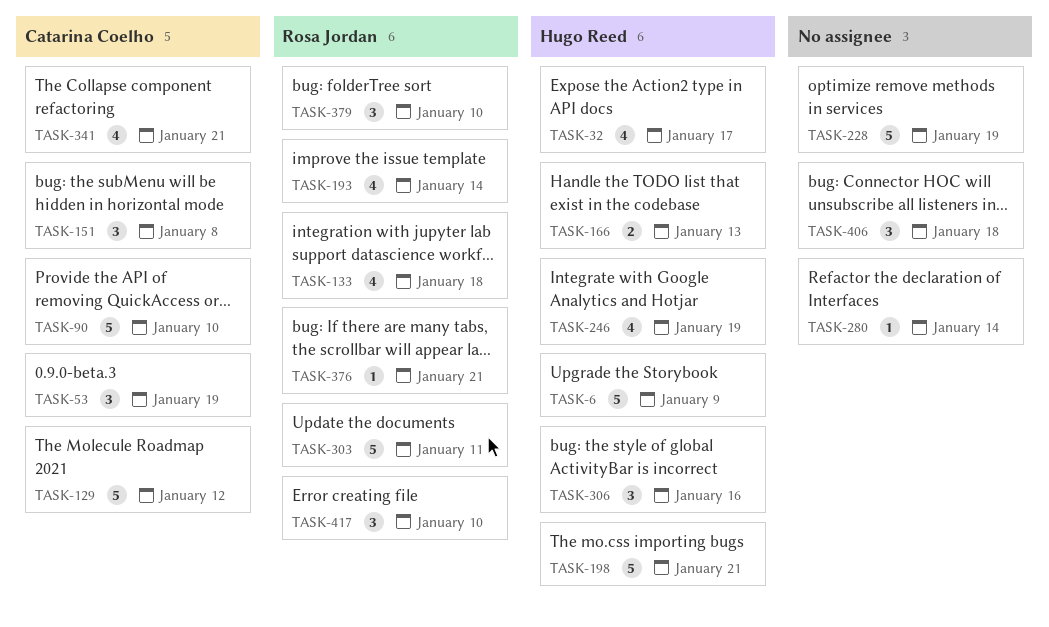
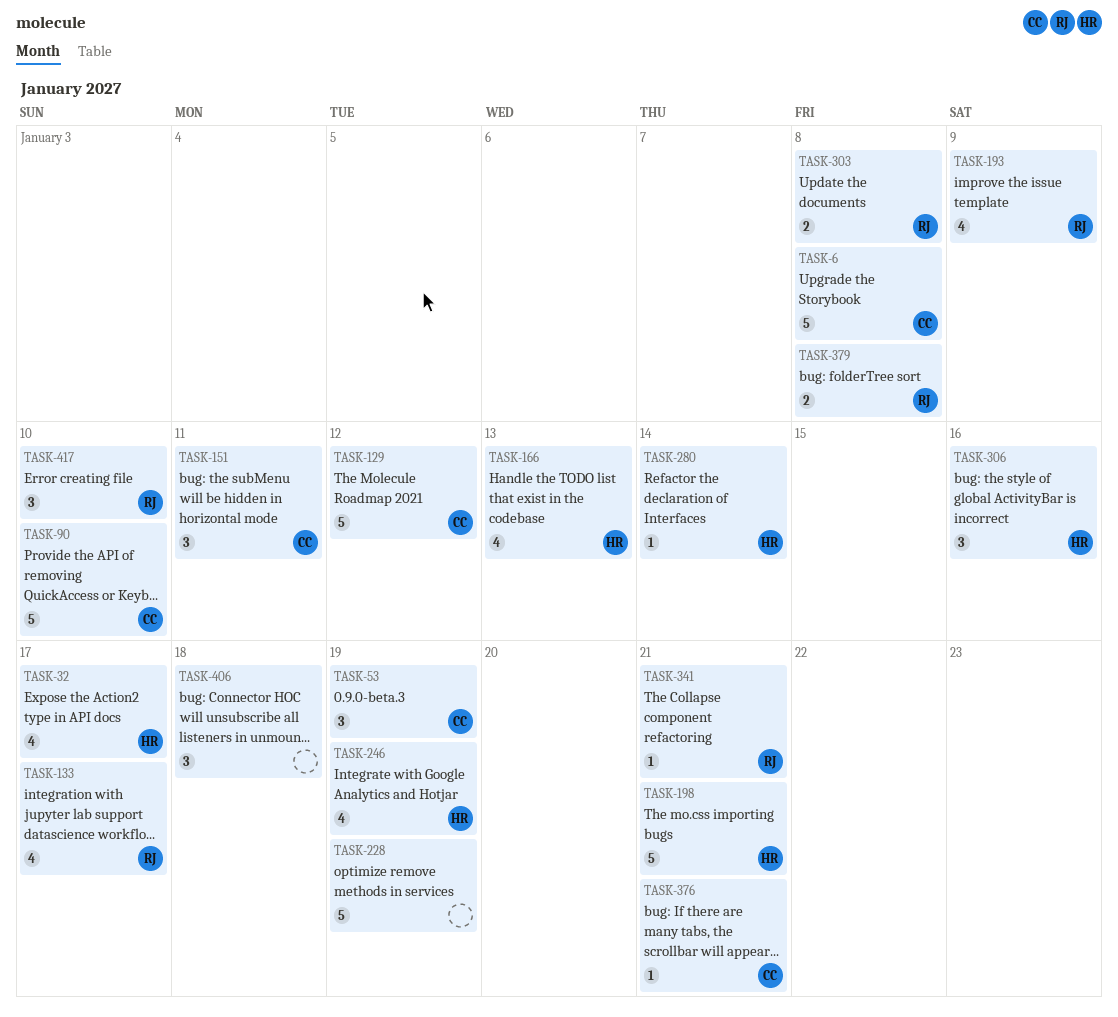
TASK-6, owner: Hugo Reed -> Catarina Coelho
TASK-6, due: Jan 9 -> Jan 8
TASK-133, due: Jan 18 -> Jan 17
TASK-151, due: Jan 8 -> Jan 11
TASK-166, estimate: 2 -> 4
TASK-193, due: Jan 14 -> Jan 9
TASK-280, owner: none -> Hugo Reed
TASK-303, estimate: 5 -> 2
TASK-303, due: Jan 11 -> Jan 8
TASK-341, owner: Catarina Coelho -> Rosa Jordan
TASK-341, estimate: 4 -> 1
TASK-376, owner: Rosa Jordan -> Catarina Coelho
TASK-379, estimate: 3 -> 2
TASK-379, due: Jan 10 -> Jan 8

